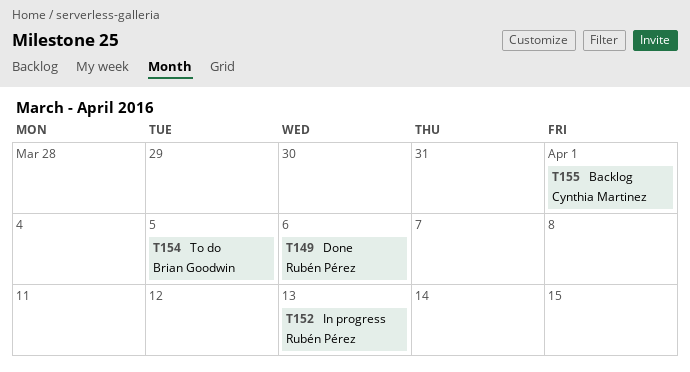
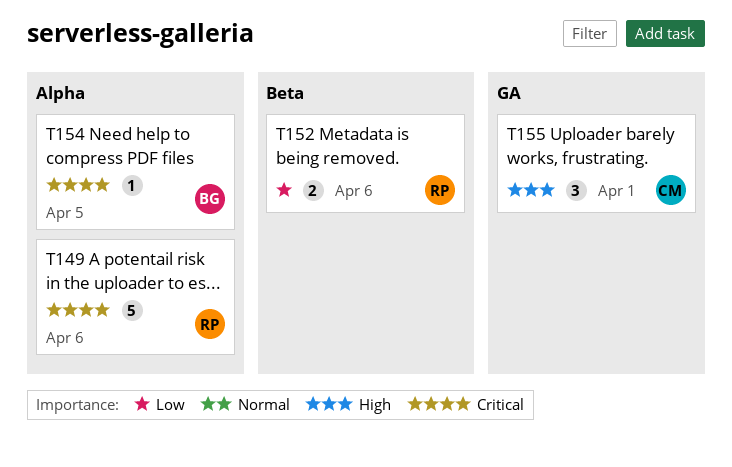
T152, due: Apr 13 -> Apr 6

